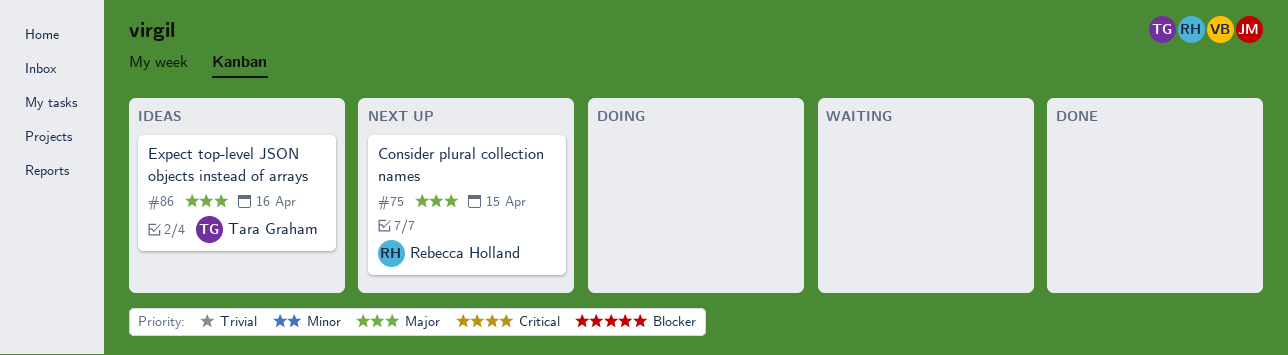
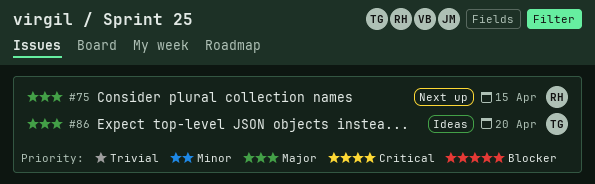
#86, due: Apr 16 -> Apr 20

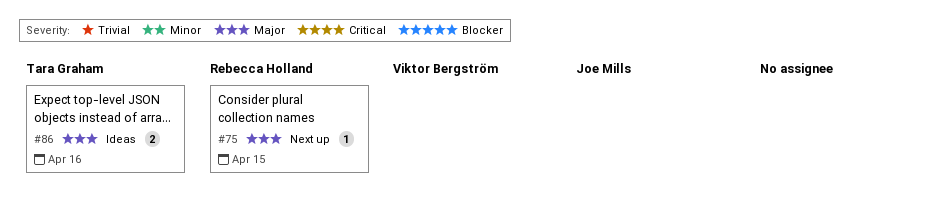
#86, due: Apr 20 -> Apr 16

